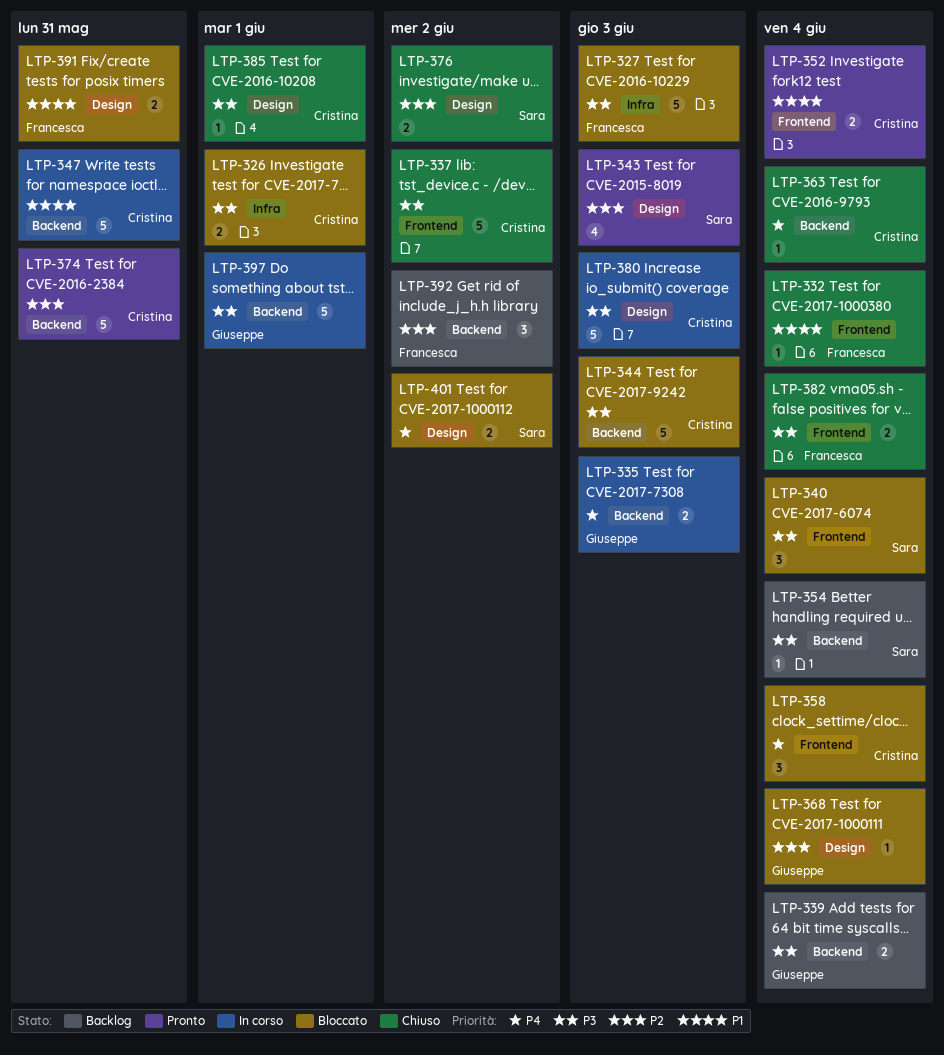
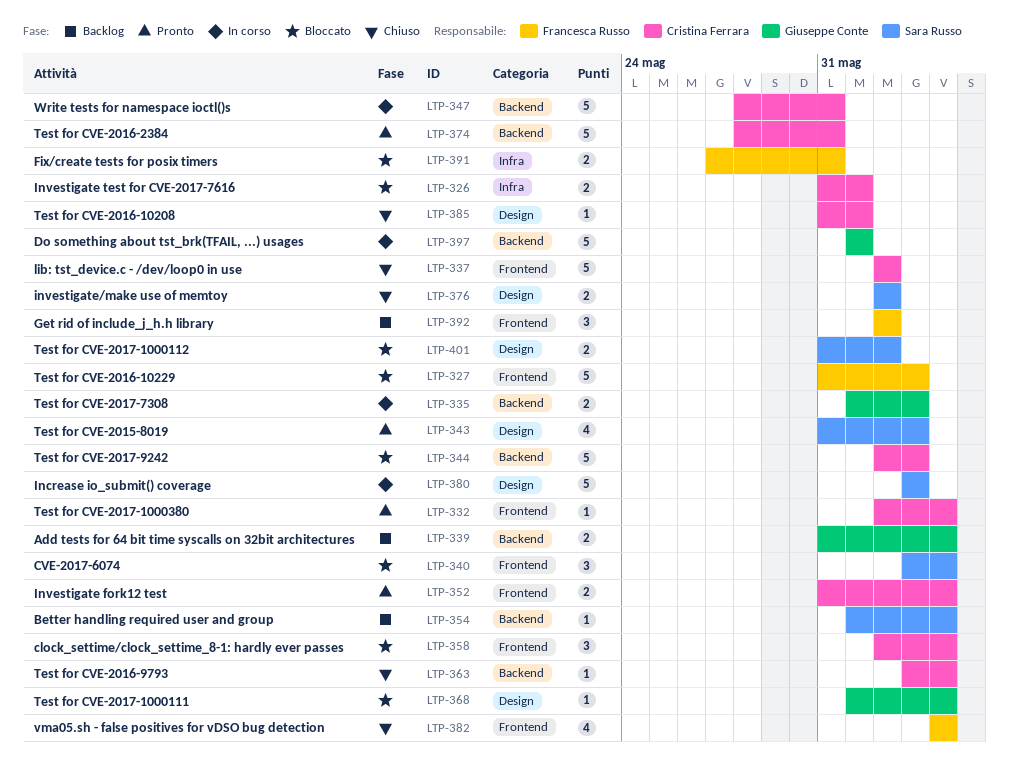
LTP-327, label: Infra -> Frontend
LTP-332, status: Chiuso -> Pronto
LTP-332, owner: Francesca Russo -> Cristina Ferrara
LTP-380, owner: Cristina Ferrara -> Sara Russo
LTP-382, estimate: 2 -> 4
LTP-391, label: Design -> Infra
LTP-392, label: Backend -> Frontend

